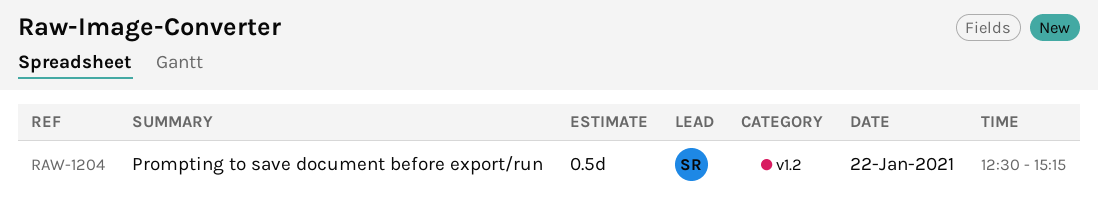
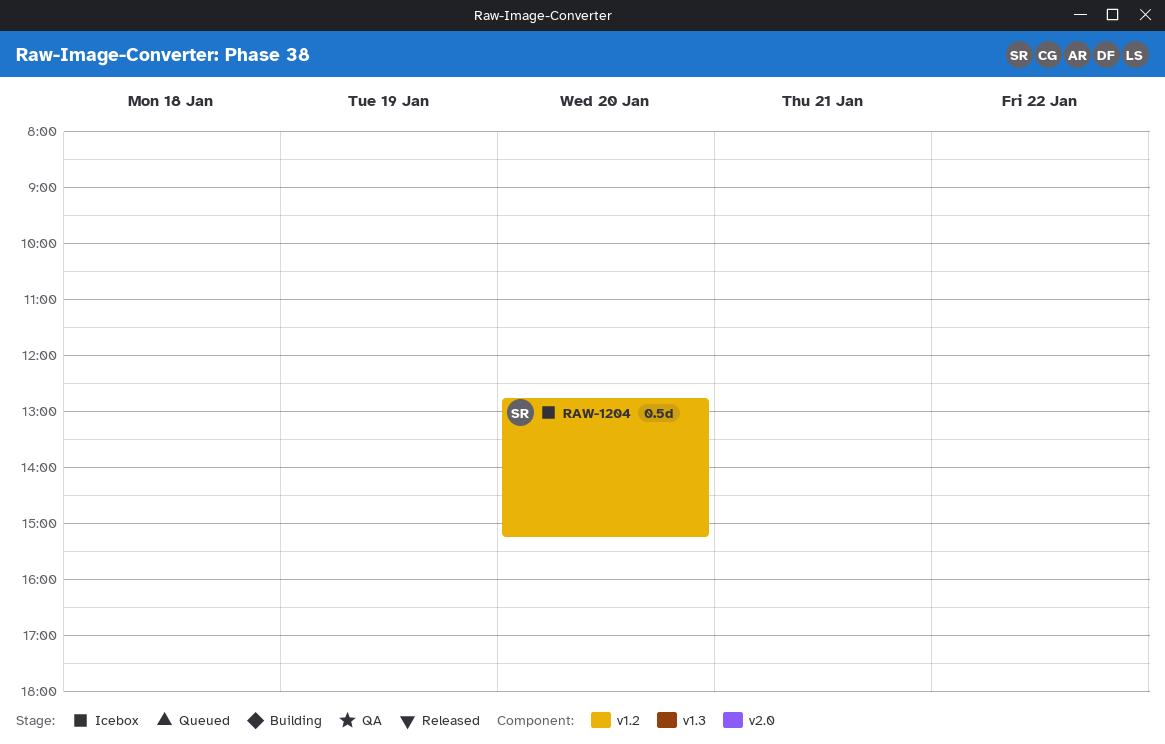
RAW-1204, day: Jan 22 -> Jan 20
RAW-1204, begins: 12:30 -> 12:45

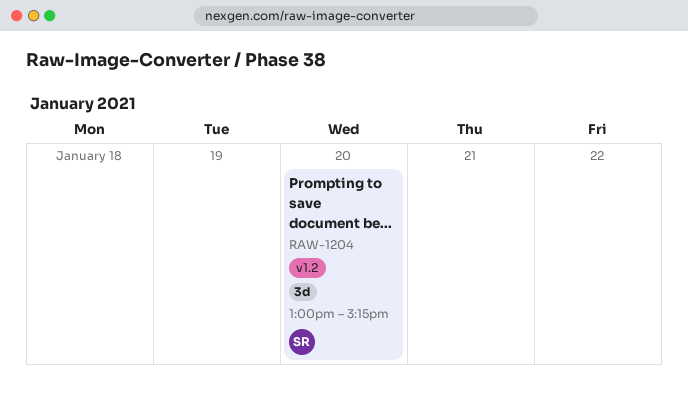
RAW-1204, estimate: 0.5d -> 3d
RAW-1204, begins: 12:45 -> 13:00

